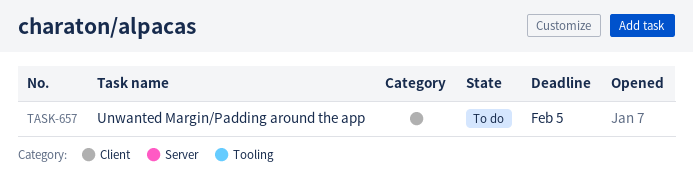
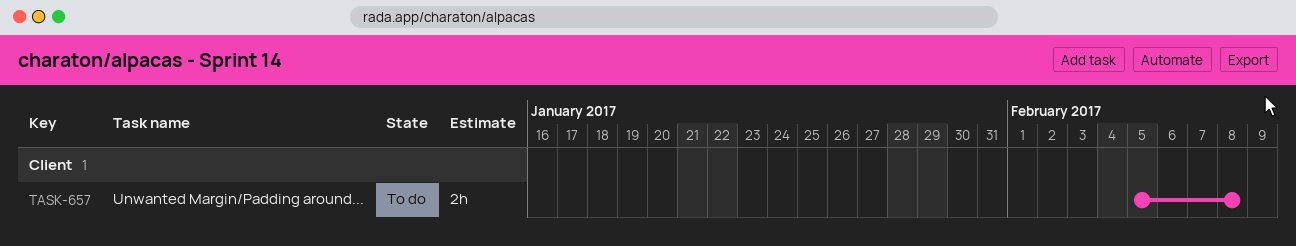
TASK-657, due: Feb 5 -> Feb 8

